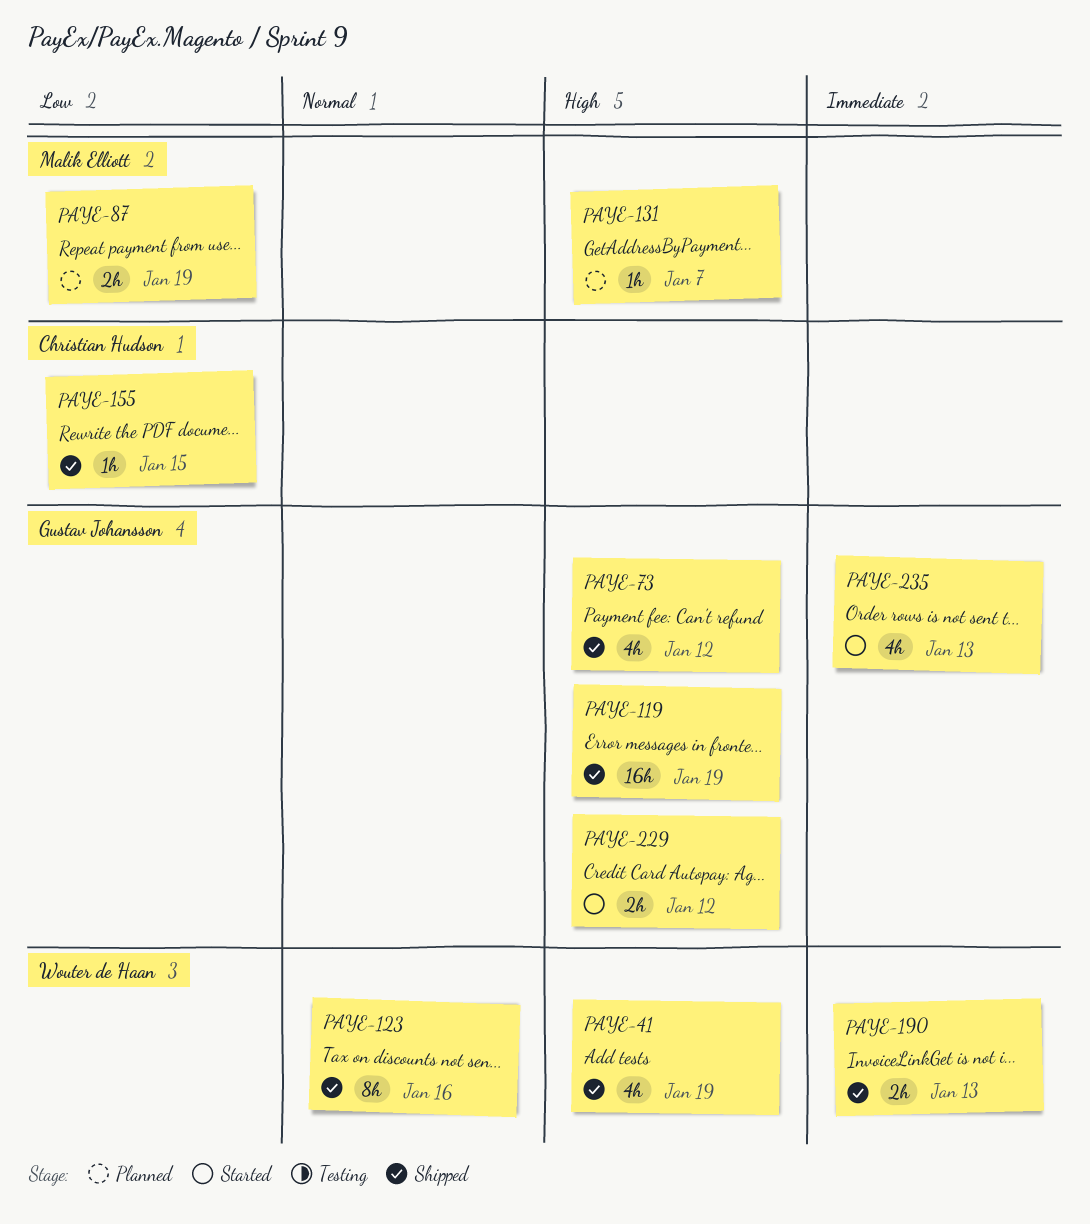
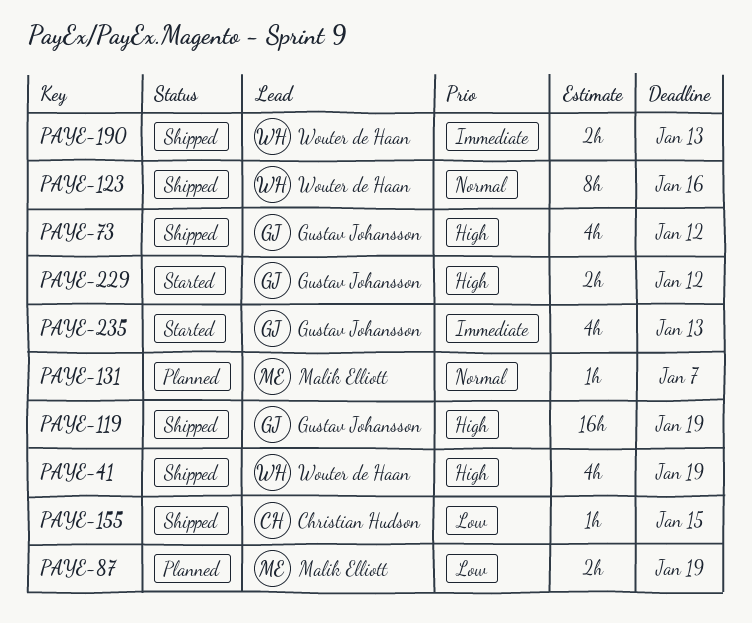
PAYE-131, priority: High -> Normal

